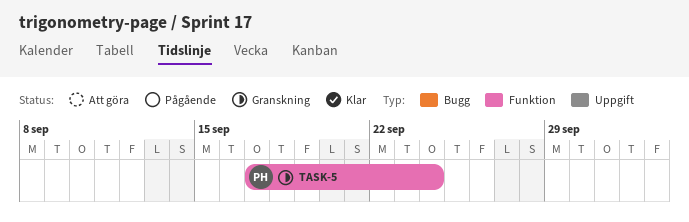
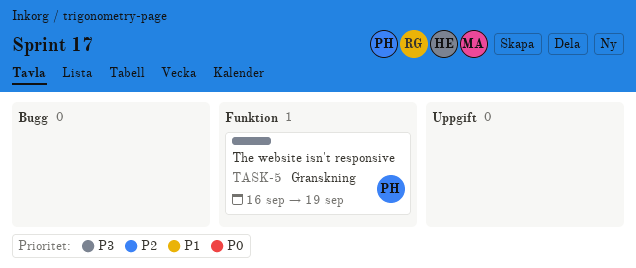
TASK-5, start: Sep 17 -> Sep 16
TASK-5, due: Sep 24 -> Sep 19

